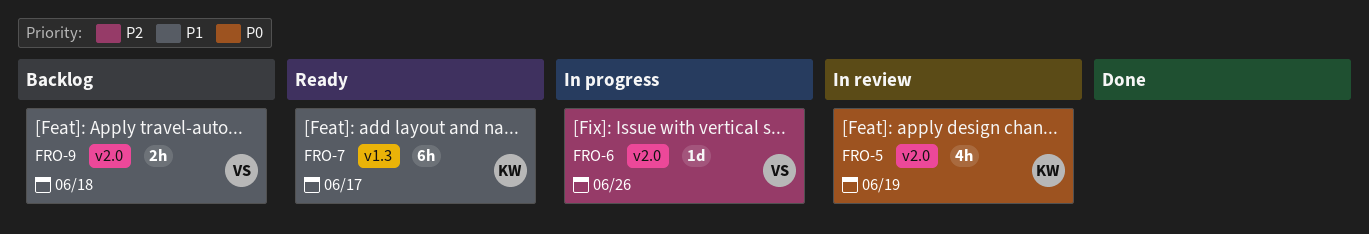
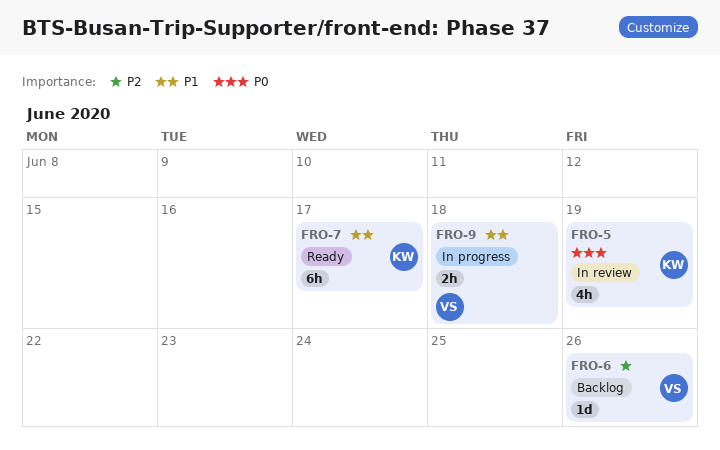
FRO-6, status: In progress -> Backlog
FRO-9, status: Backlog -> In progress

